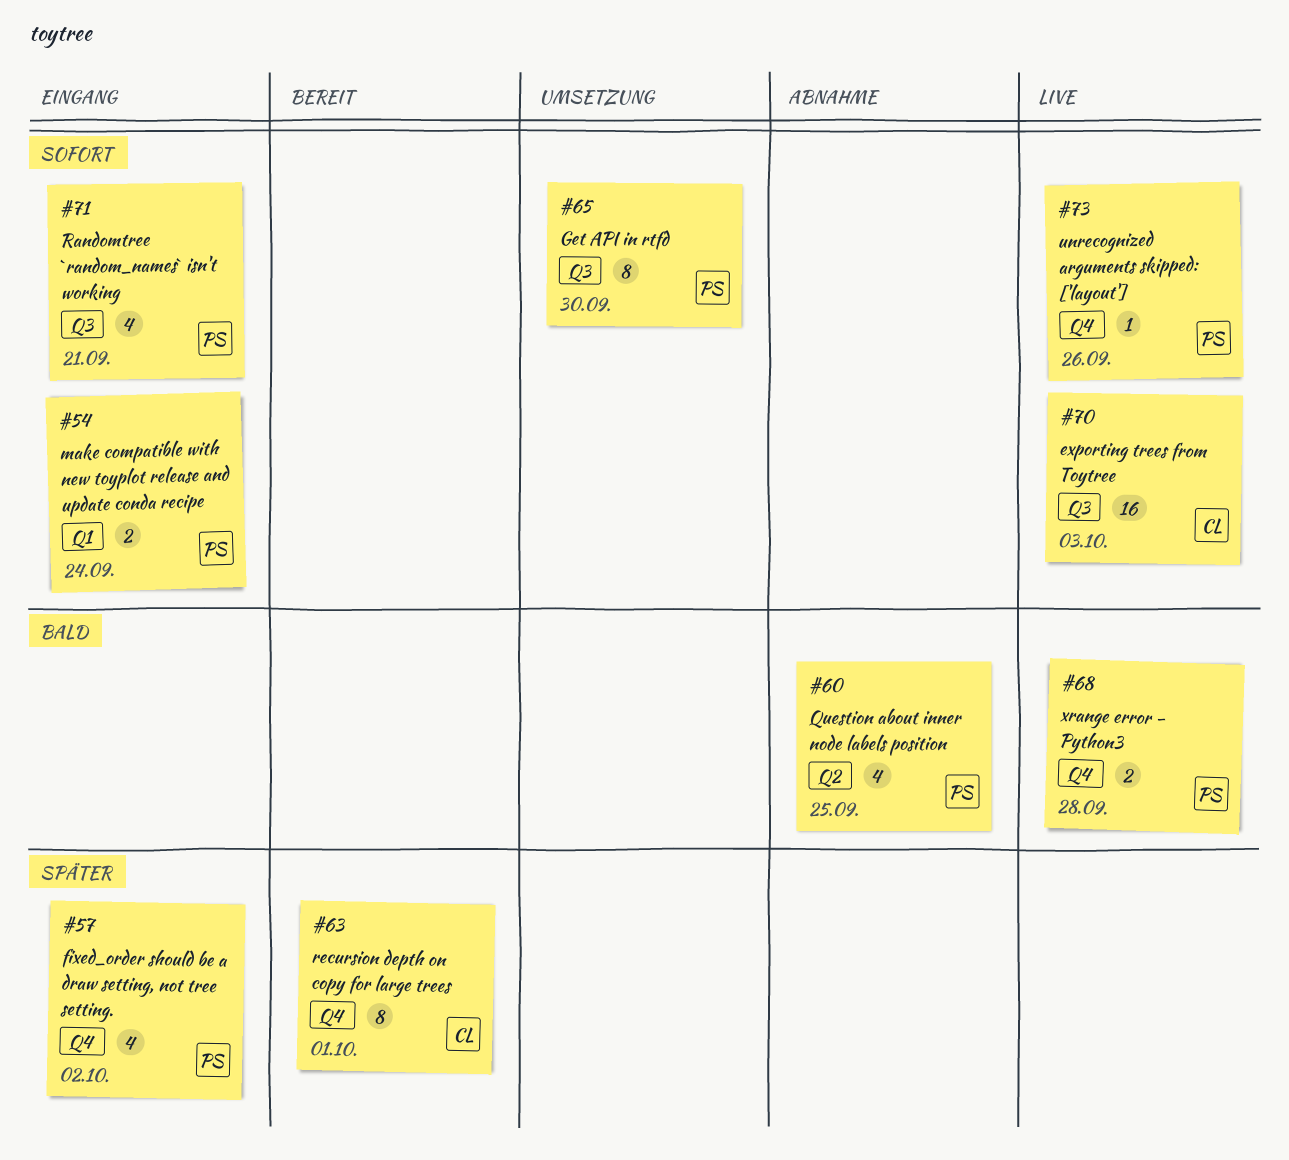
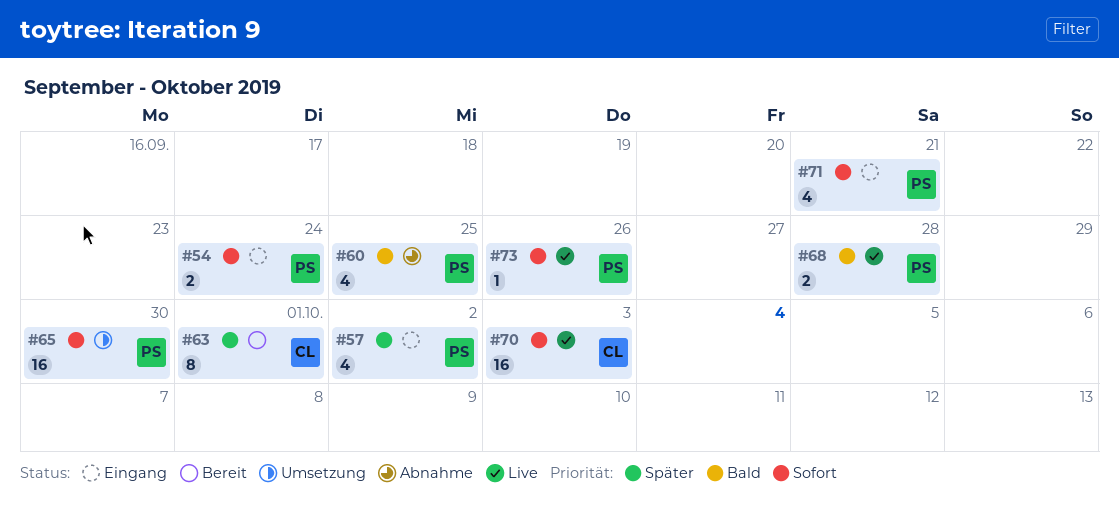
#65, estimate: 8 -> 16

